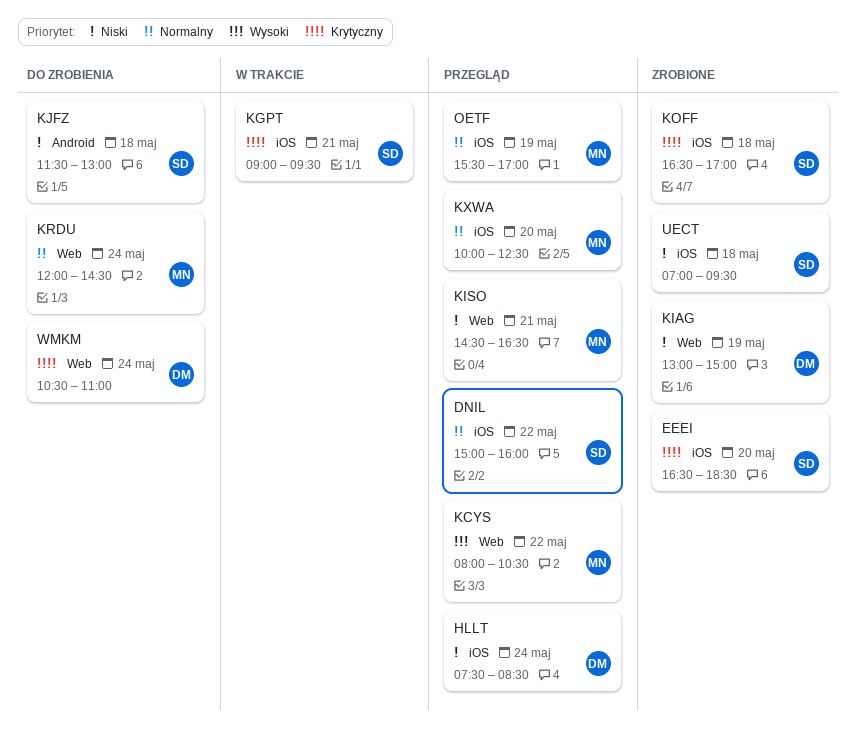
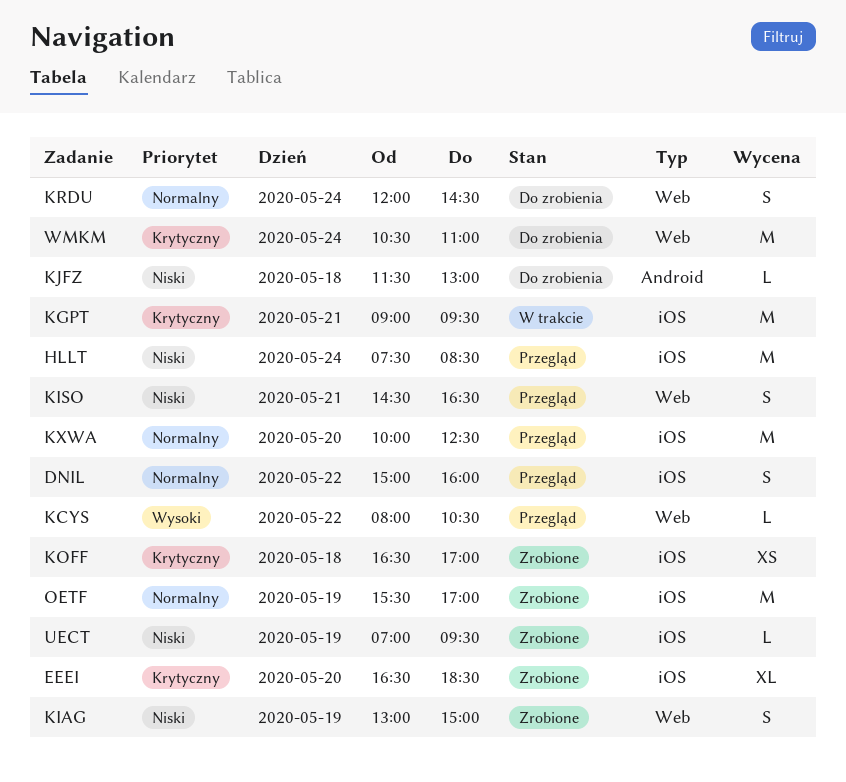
OETF, status: Przegląd -> Zrobione
UECT, day: May 18 -> May 19

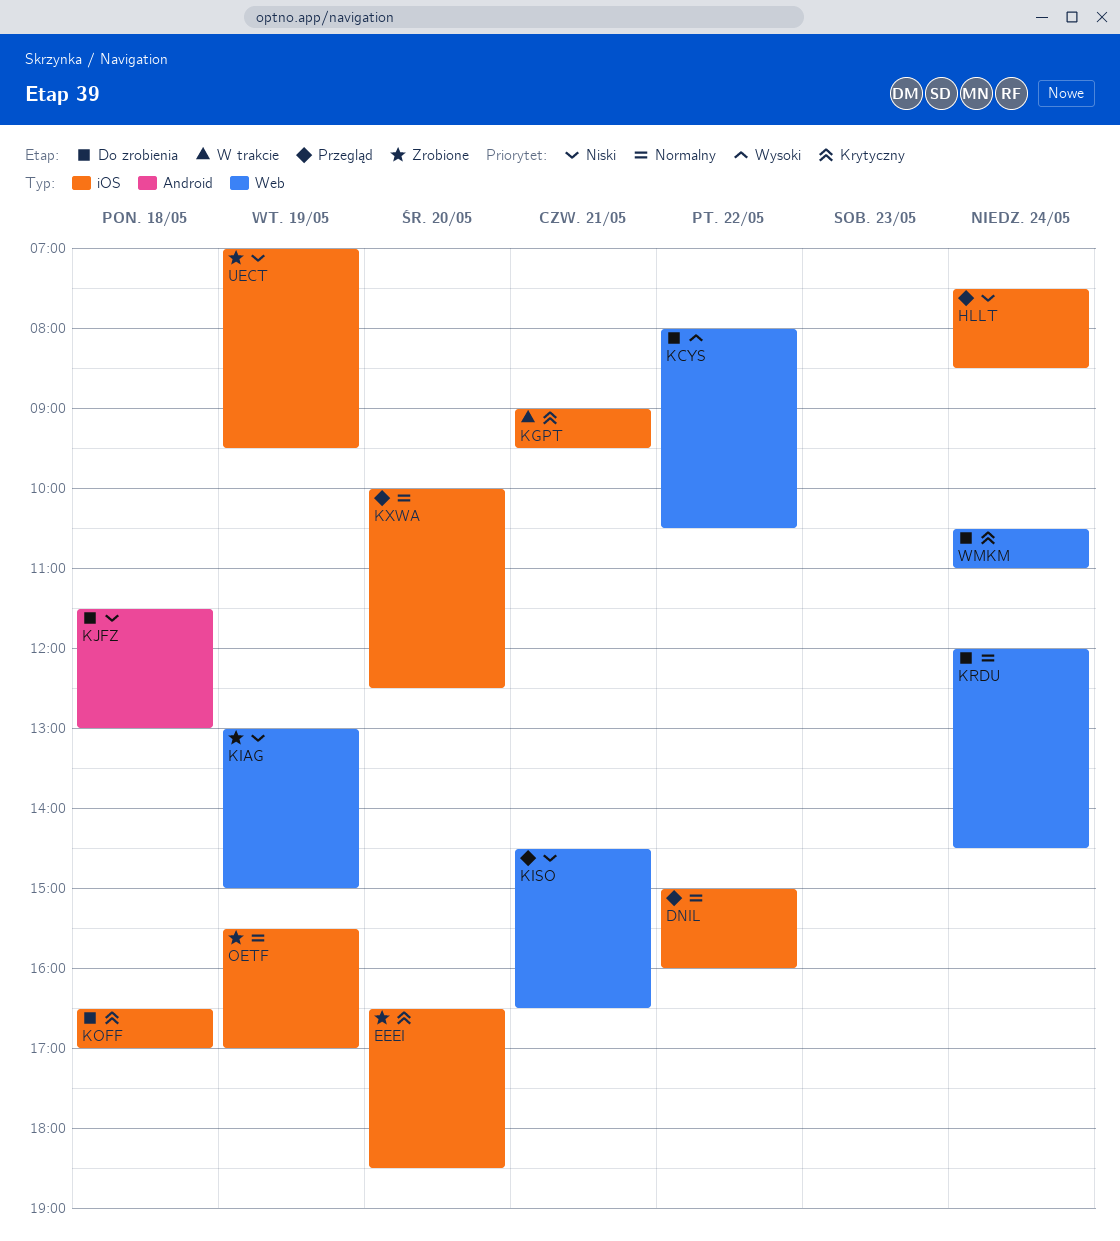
KCYS, status: Przegląd -> Do zrobienia
KOFF, status: Zrobione -> Do zrobienia

